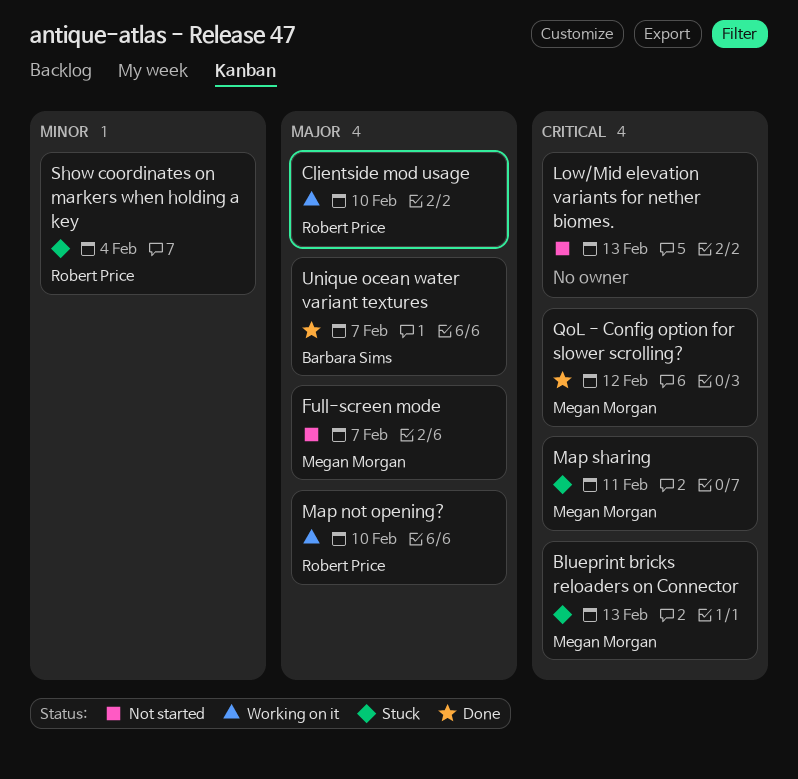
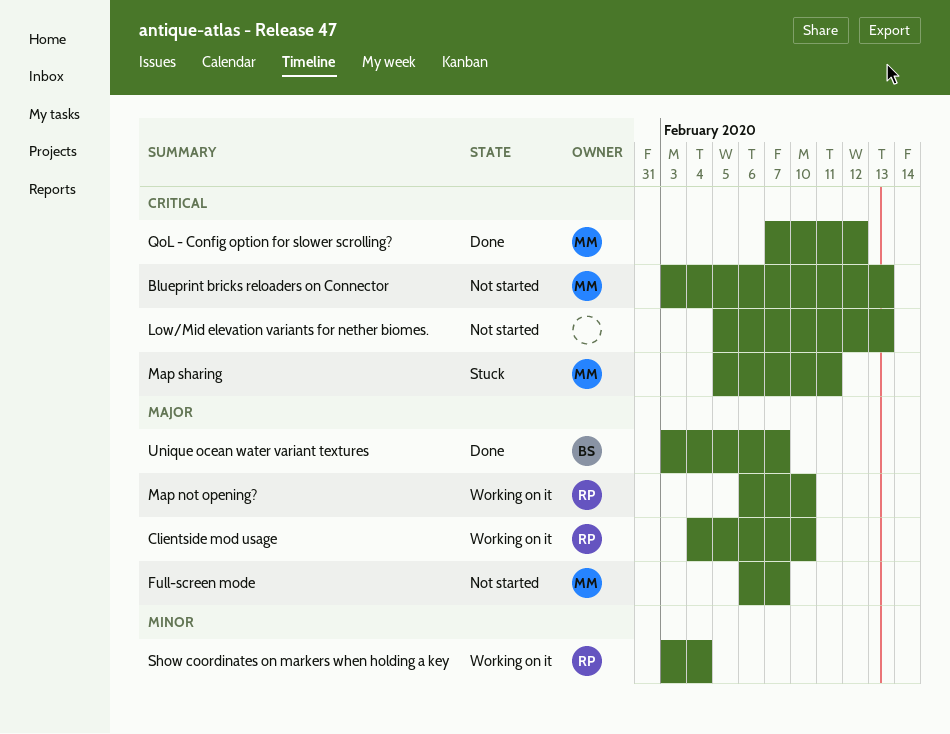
Blueprint bricks reloaders on Connector, status: Stuck -> Not started
Show coordinates on markers when holding a key, status: Stuck -> Working on it

